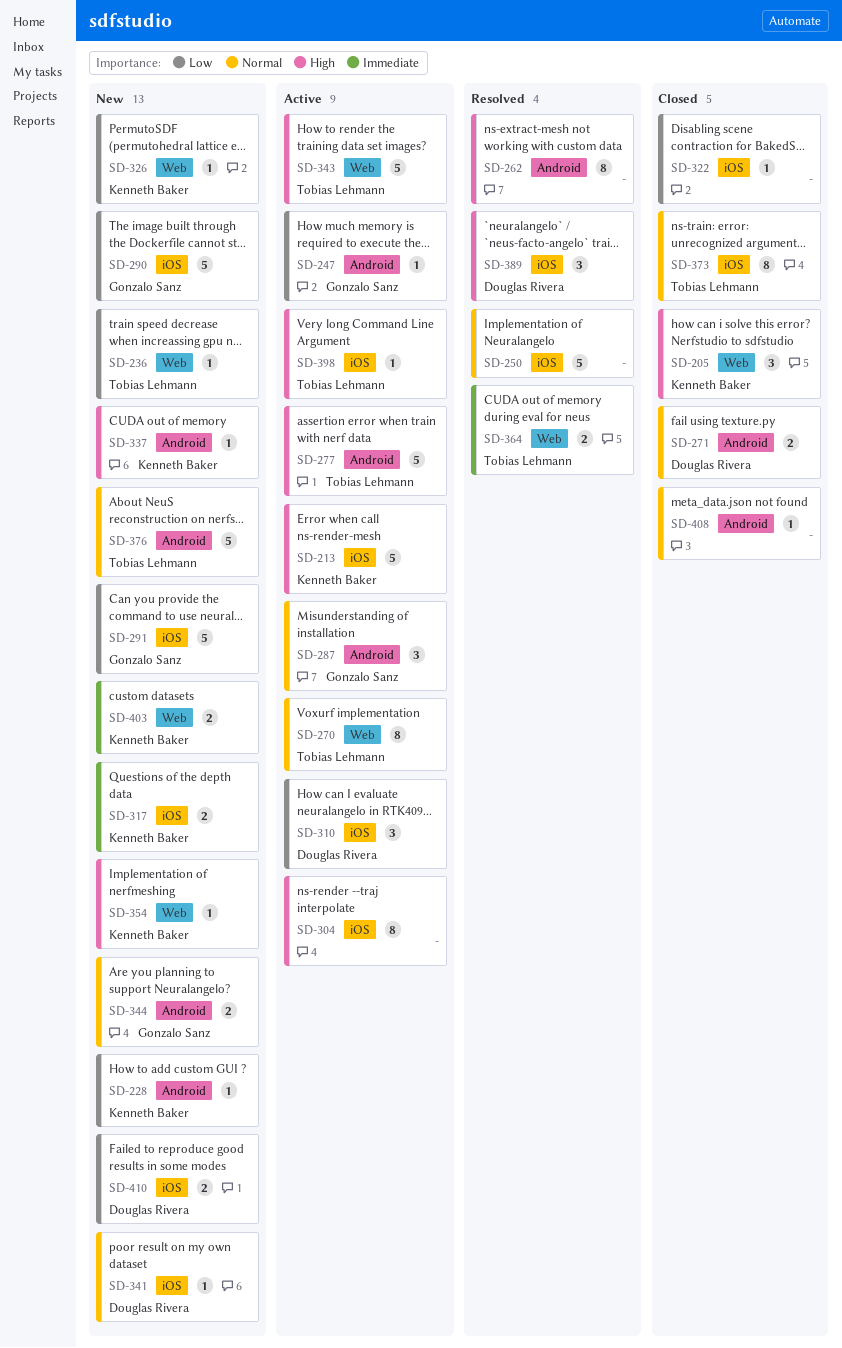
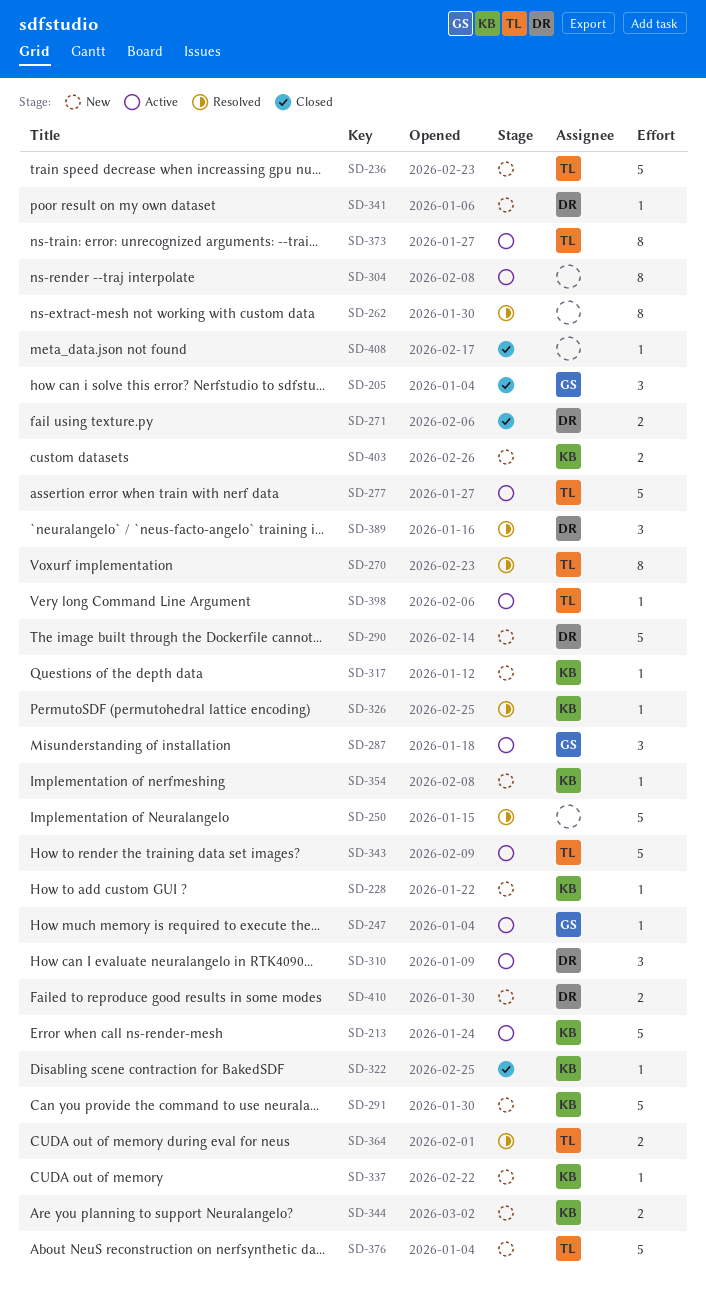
SD-205, owner: Kenneth Baker -> Gonzalo Sanz
SD-236, estimate: 1 -> 5
SD-270, status: Active -> Resolved
SD-290, owner: Gonzalo Sanz -> Douglas Rivera
SD-291, owner: Gonzalo Sanz -> Kenneth Baker
SD-317, estimate: 2 -> 1
SD-322, owner: none -> Kenneth Baker
SD-326, status: New -> Resolved
SD-344, owner: Gonzalo Sanz -> Kenneth Baker
SD-373, status: Closed -> Active

